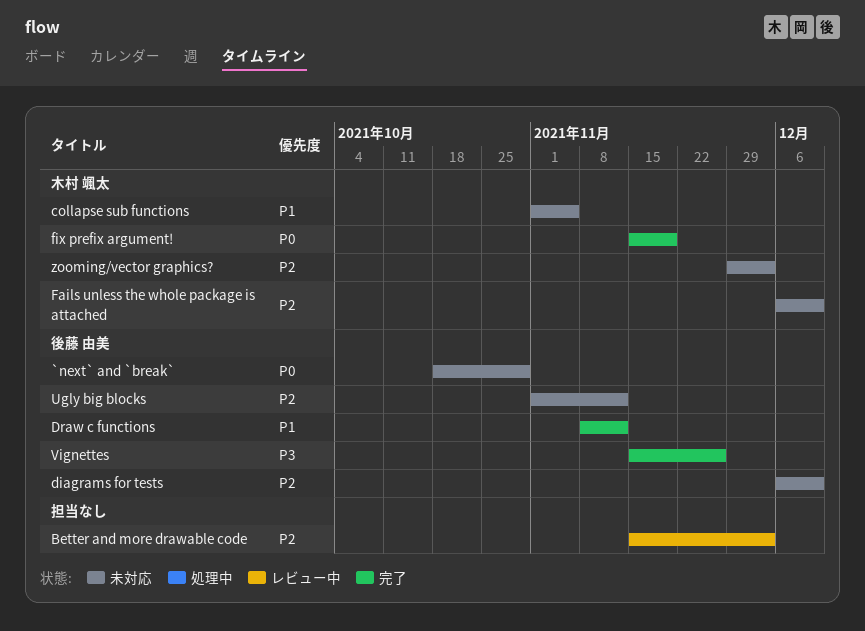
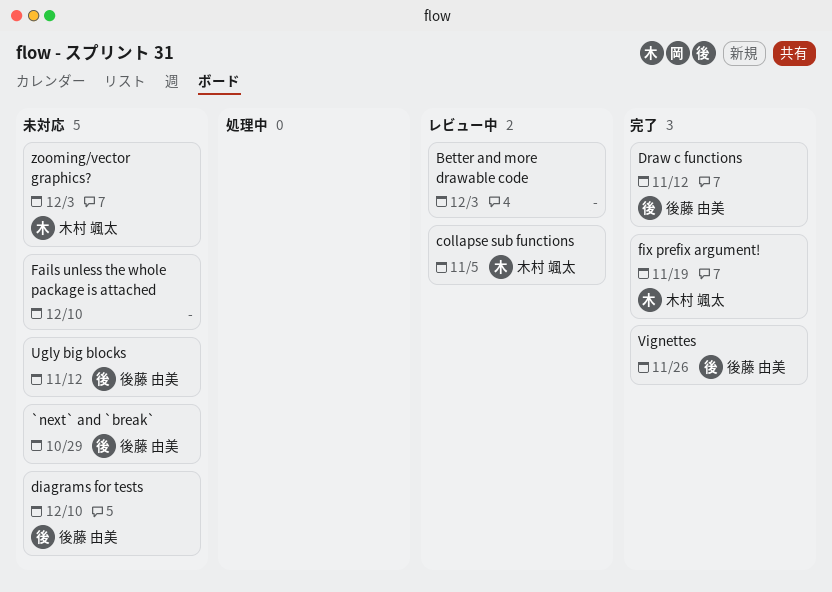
collapse sub functions, status: 未対応 -> レビュー中
Fails unless the whole package is attached, owner: 木村 颯太 -> none

